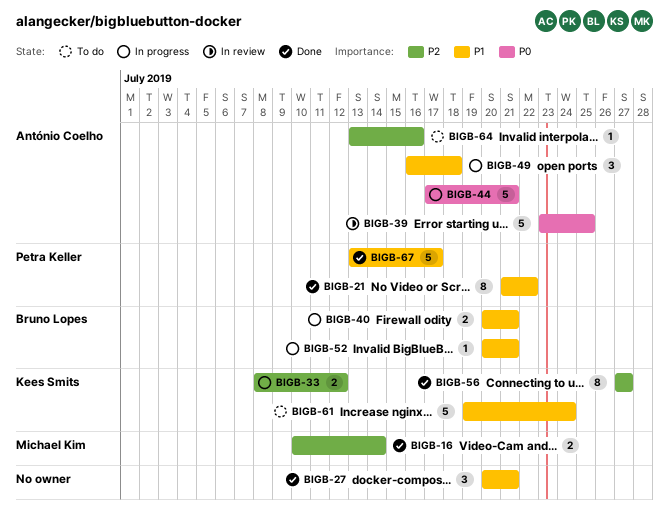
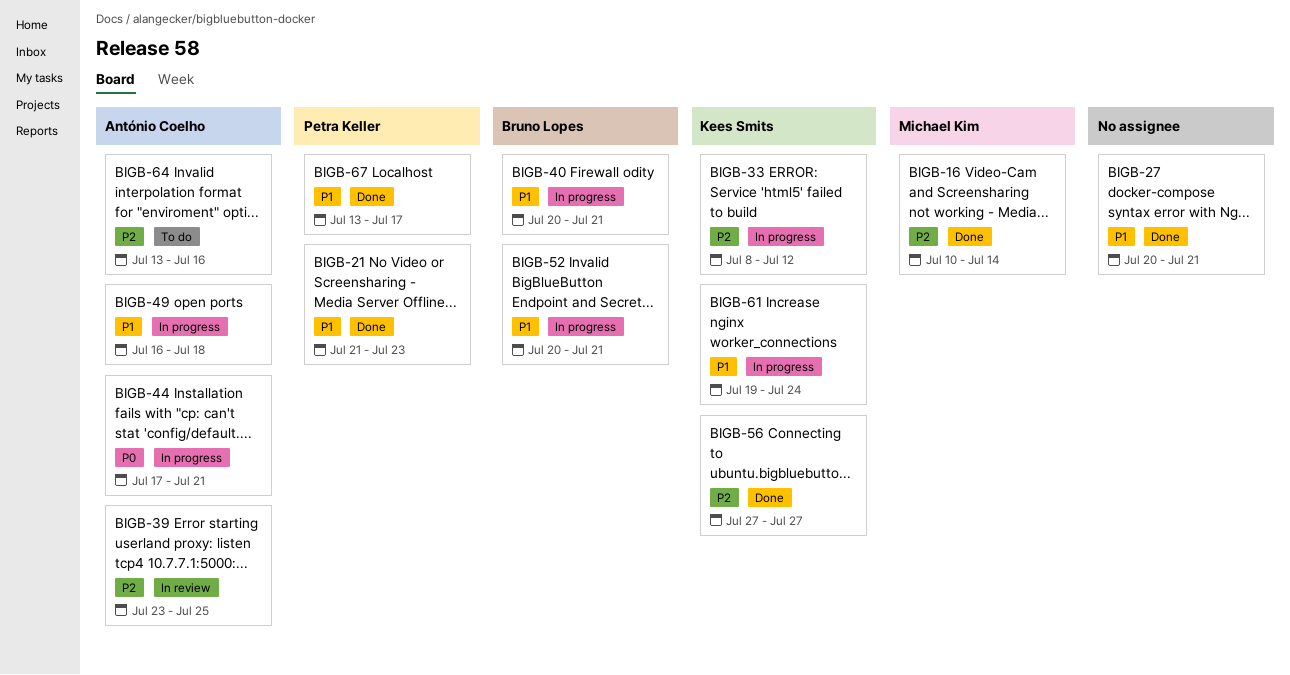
BIGB-21, due: Jul 22 -> Jul 23
BIGB-39, priority: P0 -> P2
BIGB-61, status: To do -> In progress

